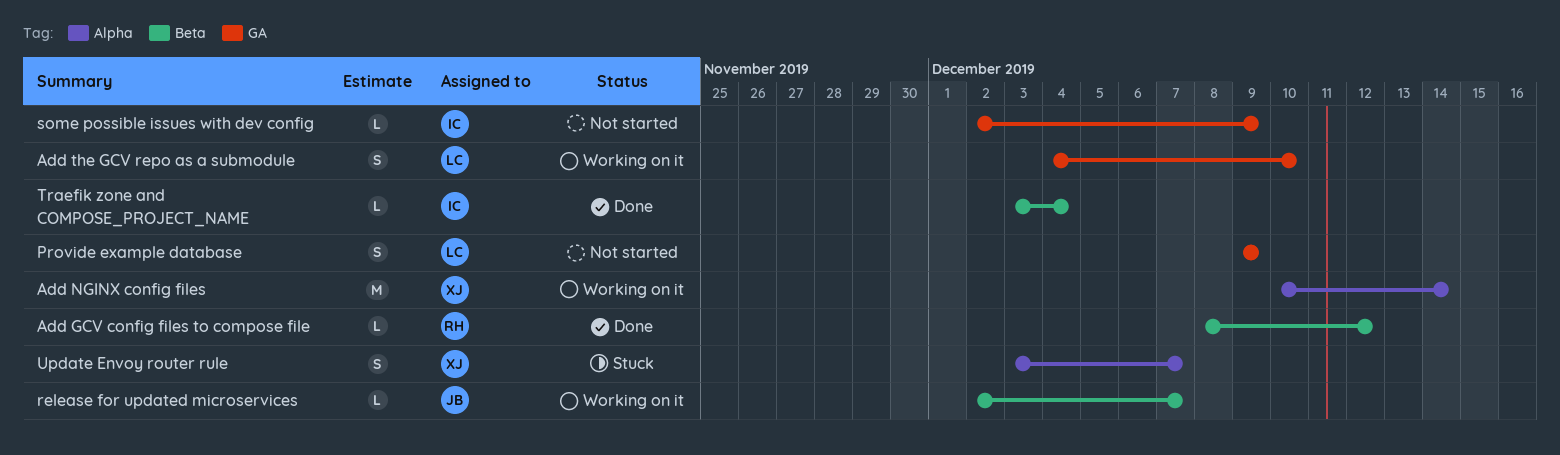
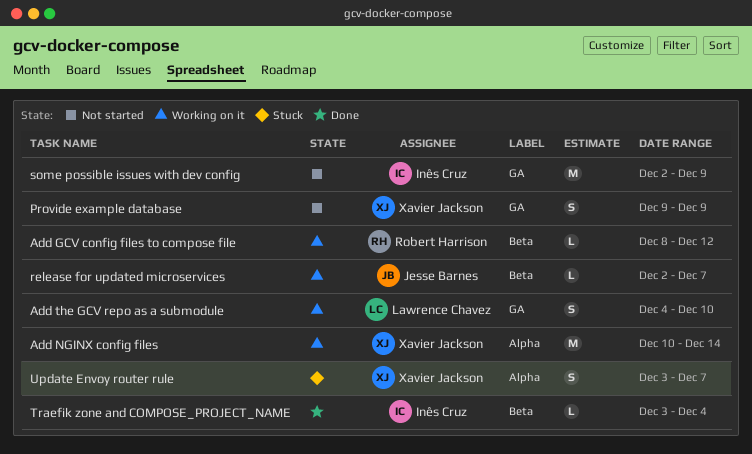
Add GCV config files to compose file, status: Done -> Working on it
Provide example database, owner: Lawrence Chavez -> Xavier Jackson
some possible issues with dev config, estimate: L -> M

